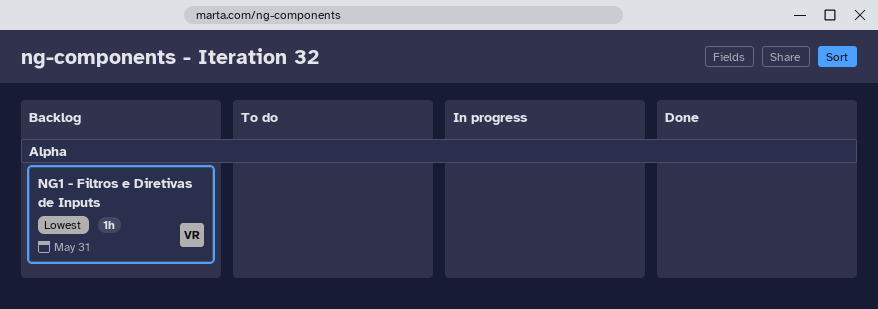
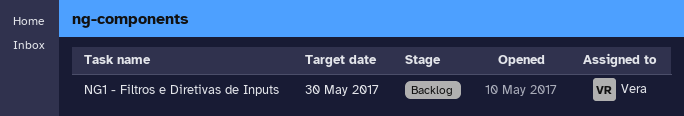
NG1 - Filtros e Diretivas de Inputs, due: May 31 -> May 30

